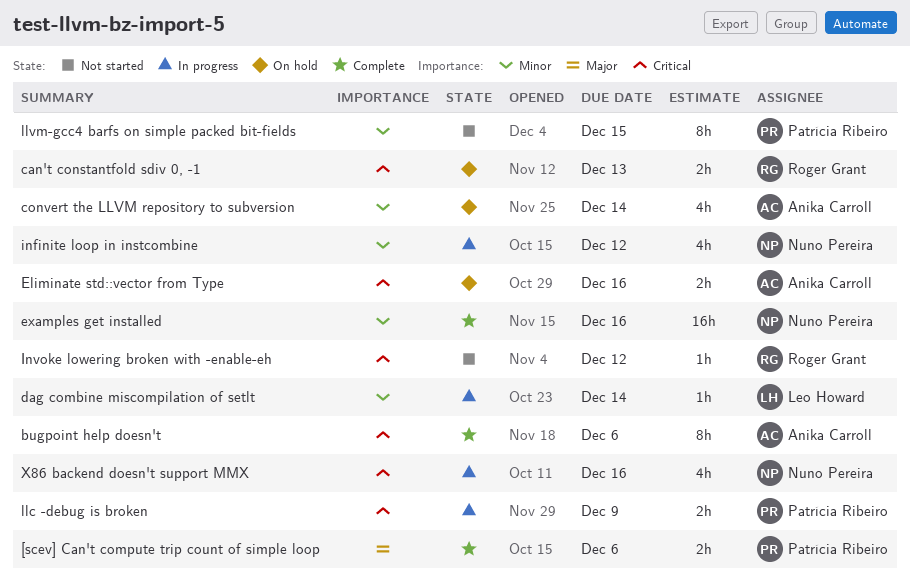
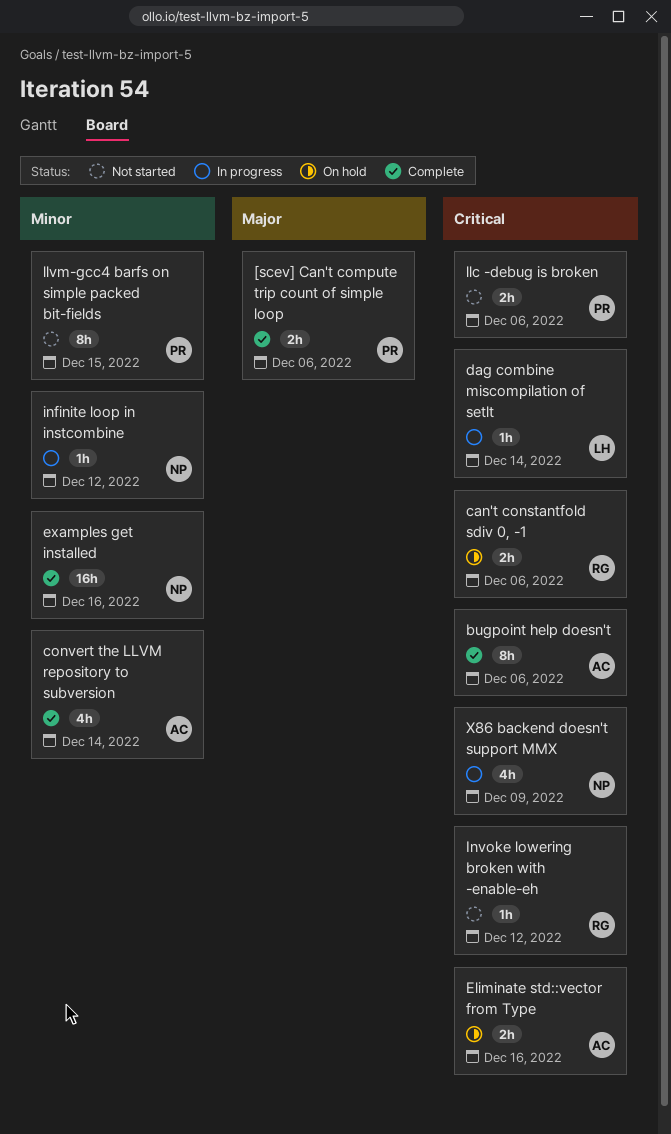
can't constantfold sdiv 0, -1, due: Dec 13 -> Dec 6
convert the LLVM repository to subversion, status: On hold -> Complete
dag combine miscompilation of setlt, priority: Minor -> Critical
infinite loop in instcombine, estimate: 4h -> 1h
llc -debug is broken, status: In progress -> Not started
llc -debug is broken, due: Dec 9 -> Dec 6
X86 backend doesn't support MMX, due: Dec 16 -> Dec 9

